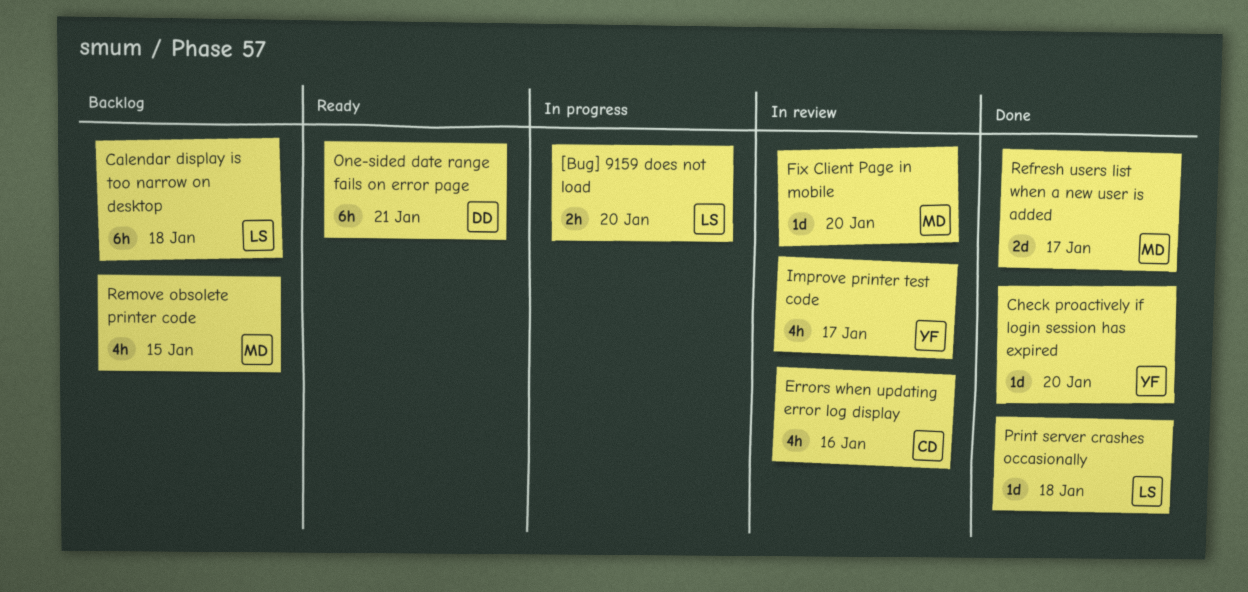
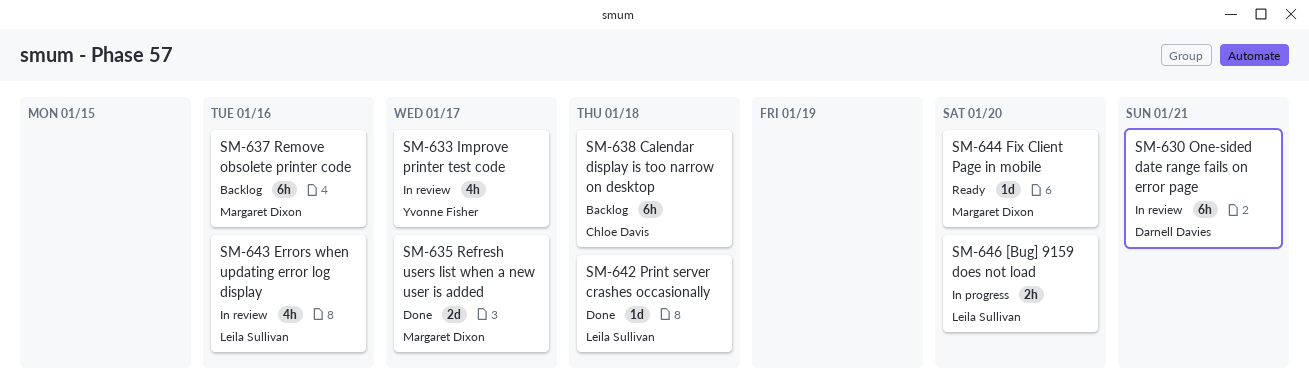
Calendar display is too narrow on desktop, owner: Leila Sullivan -> Chloe Davis
Check proactively if login session has expired: present -> none
Errors when updating error log display, owner: Chloe Davis -> Leila Sullivan
Fix Client Page in mobile, status: In review -> Ready
One-sided date range fails on error page, status: Ready -> In review
Remove obsolete printer code, estimate: 4h -> 6h
Remove obsolete printer code, due: Jan 15 -> Jan 16

